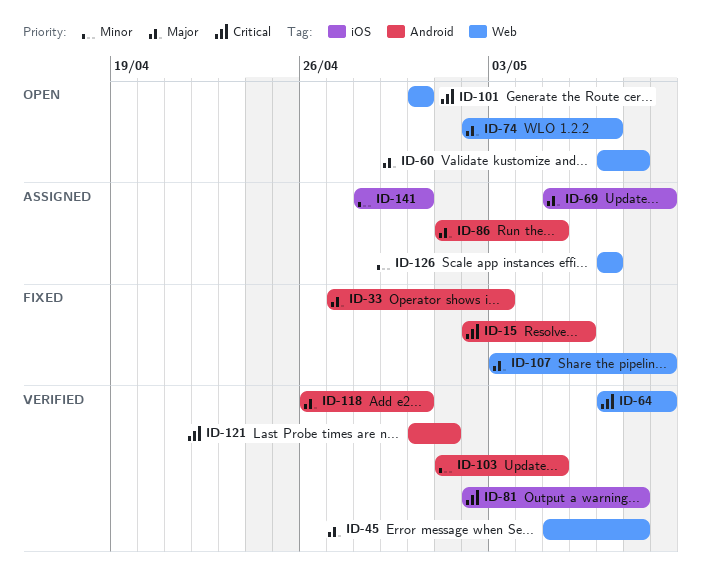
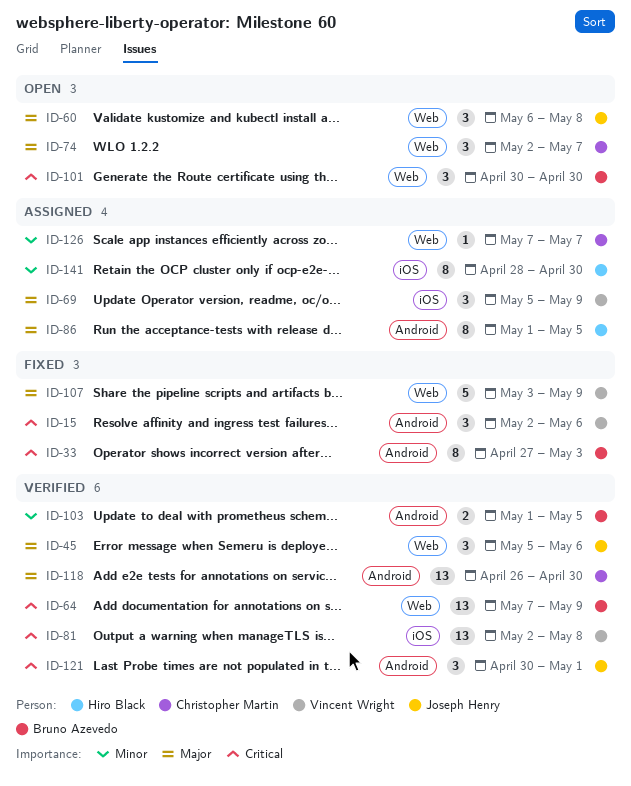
ID-33, priority: Major -> Critical
ID-45, due: May 8 -> May 6
ID-60, start: May 7 -> May 6

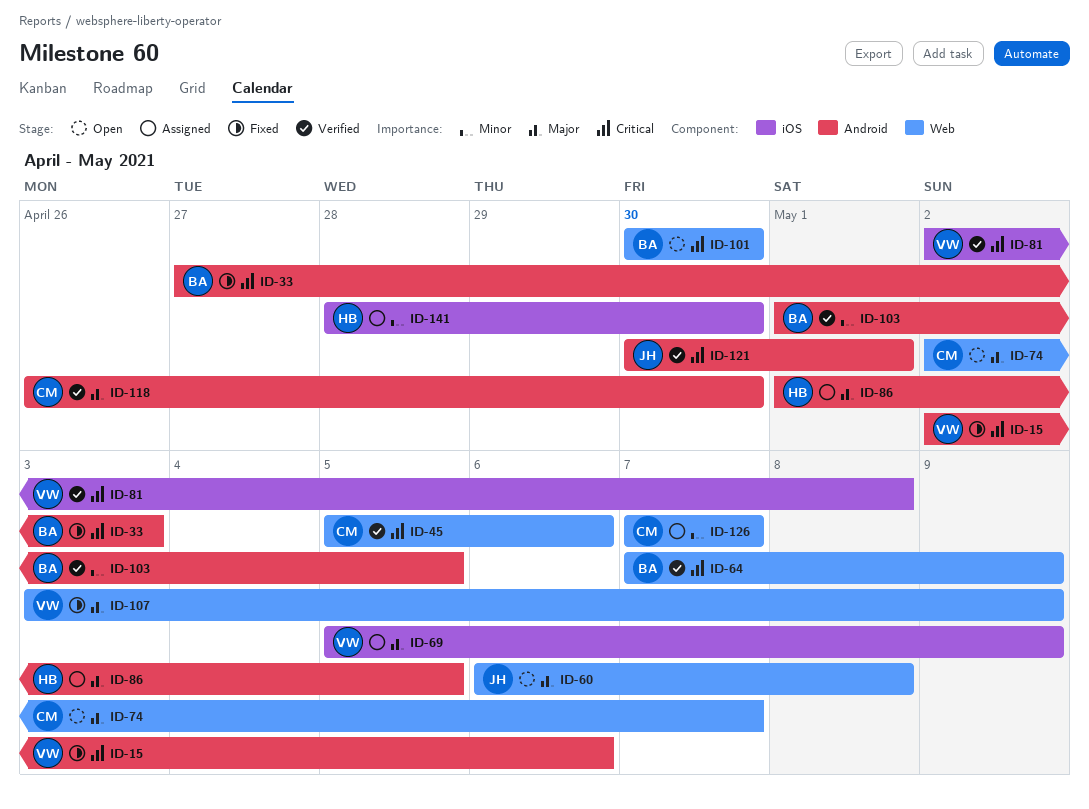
ID-45, owner: Joseph Henry -> Christopher Martin
ID-45, priority: Major -> Critical

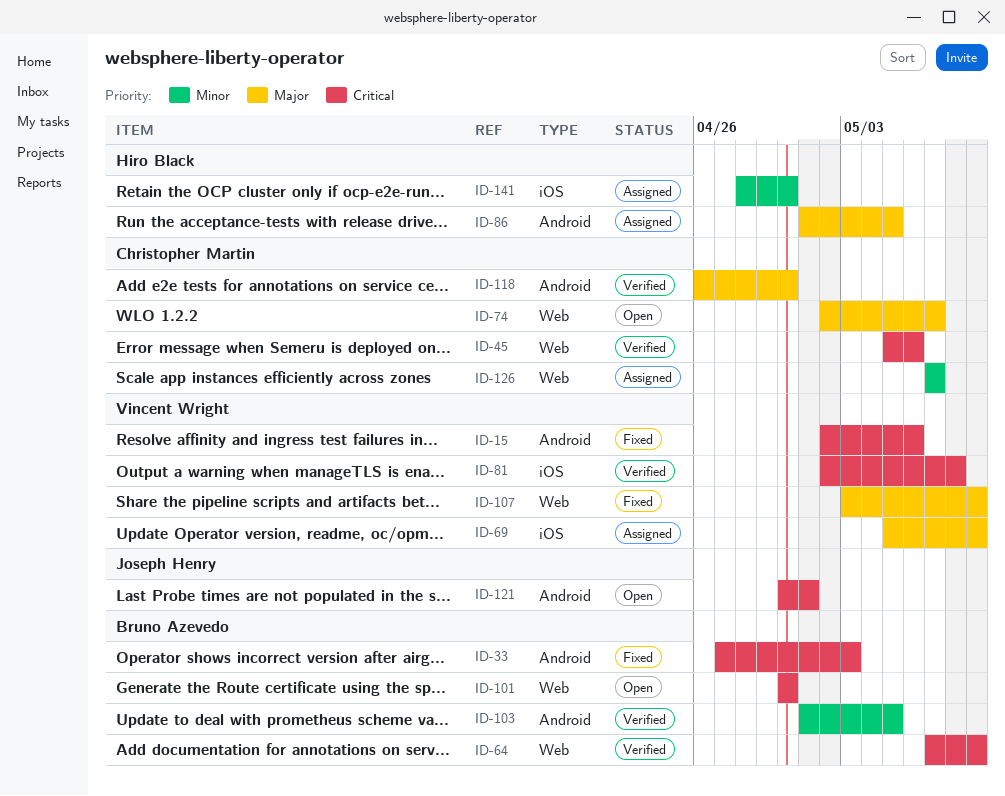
ID-60: present -> none
ID-121, status: Verified -> Open

